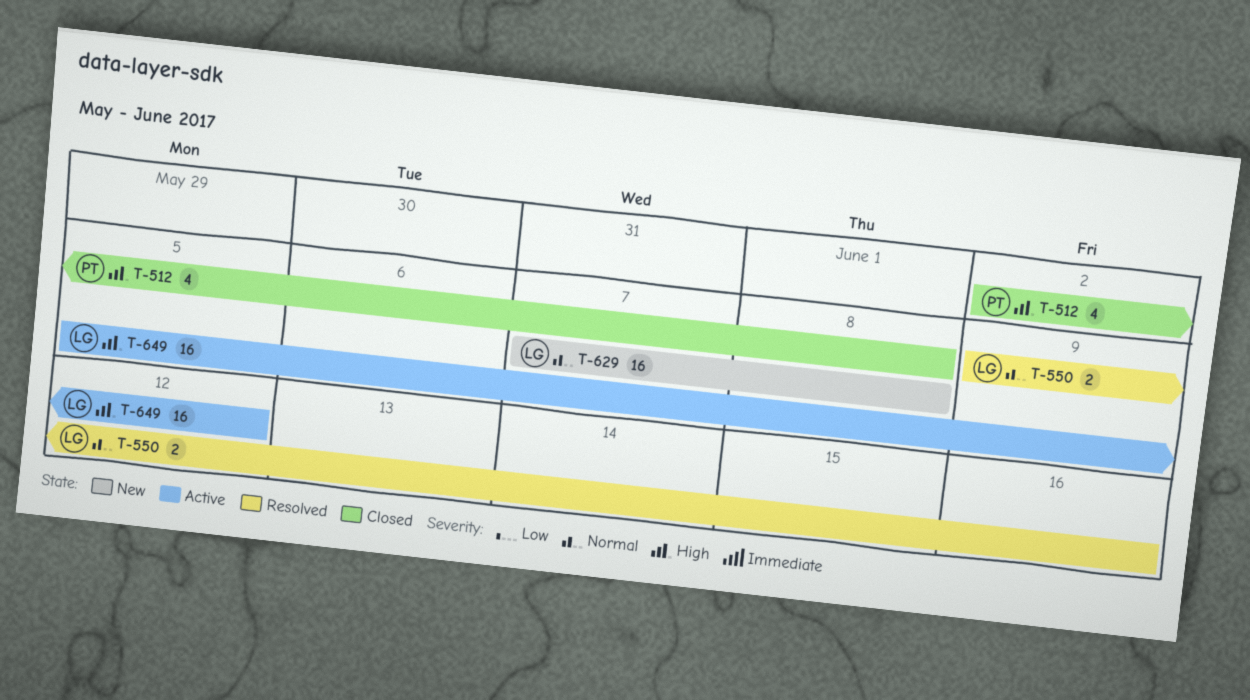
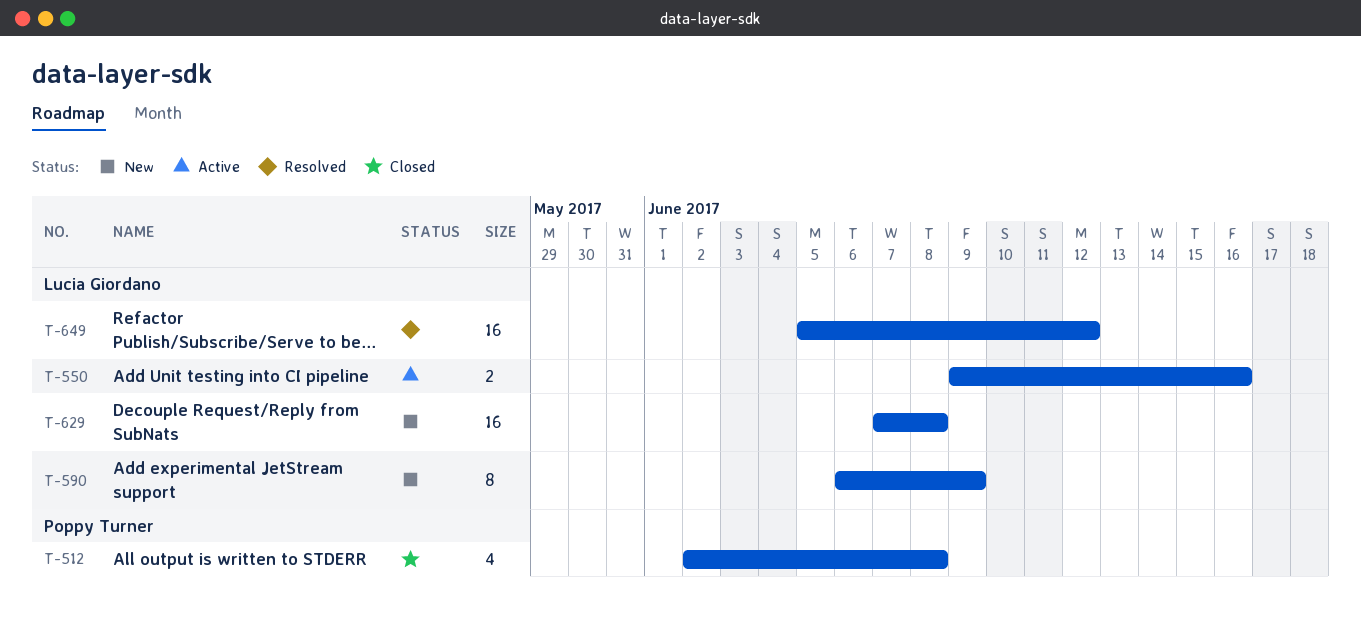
T-550, status: Resolved -> Active
T-590: none -> present
T-649, status: Active -> Resolved

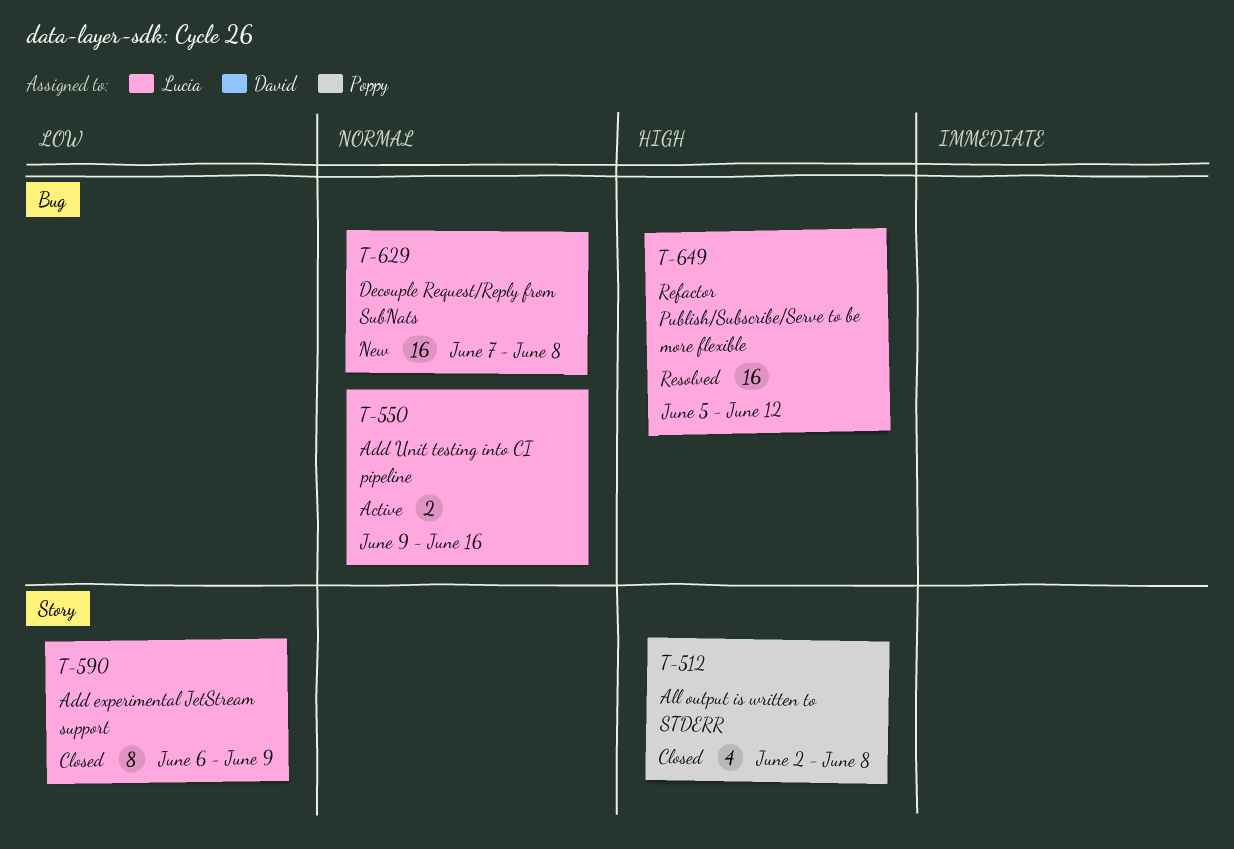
T-590, status: New -> Closed

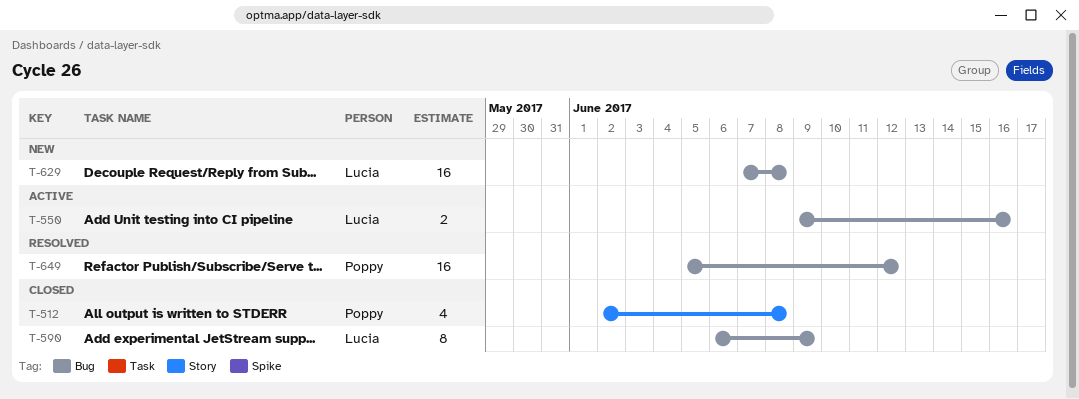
T-590, label: Story -> Bug
T-649, owner: Lucia -> Poppy

